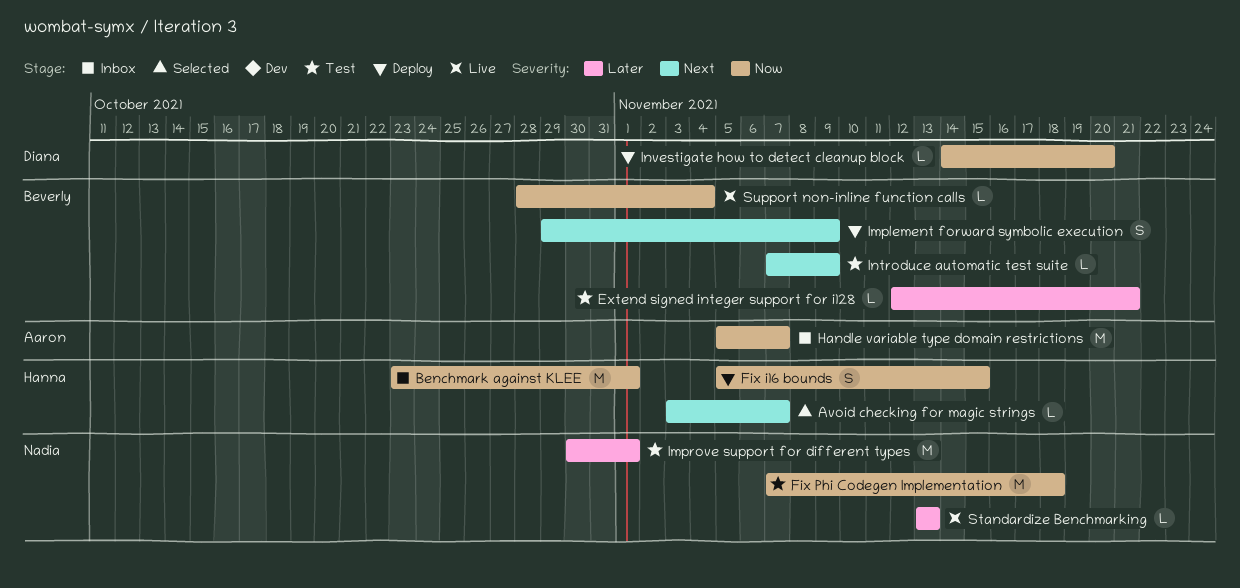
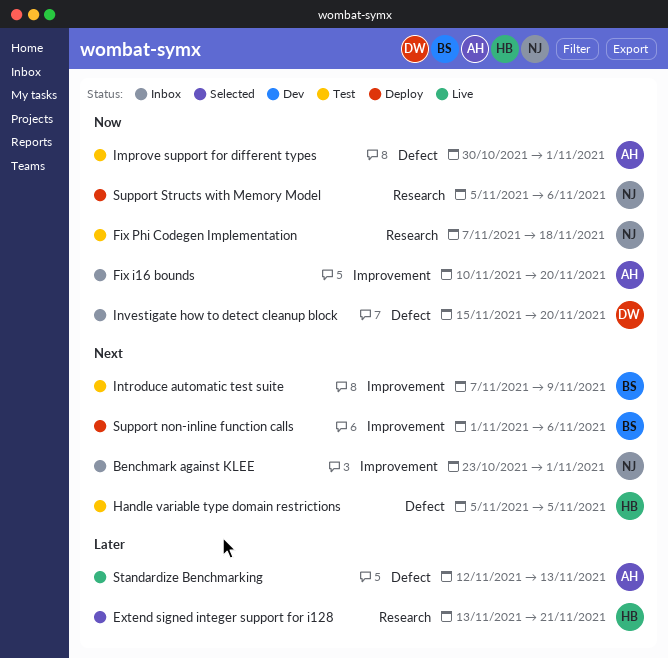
Avoid checking for magic strings: present -> none
Benchmark against KLEE, owner: Hanna -> Nadia
Benchmark against KLEE, priority: Now -> Next
Extend signed integer support for i128, status: Test -> Selected
Extend signed integer support for i128, owner: Beverly -> Hanna
Extend signed integer support for i128, start: Nov 12 -> Nov 13
Fix i16 bounds, status: Deploy -> Inbox
Fix i16 bounds, owner: Hanna -> Aaron
Fix i16 bounds, start: Nov 5 -> Nov 10
Fix i16 bounds, due: Nov 15 -> Nov 20
Handle variable type domain restrictions, status: Inbox -> Test
Handle variable type domain restrictions, owner: Aaron -> Hanna
Handle variable type domain restrictions, priority: Now -> Next
Handle variable type domain restrictions, due: Nov 7 -> Nov 5
Implement forward symbolic execution: present -> none
Improve support for different types, owner: Nadia -> Aaron
Improve support for different types, priority: Later -> Now
Investigate how to detect cleanup block, status: Deploy -> Inbox
Investigate how to detect cleanup block, start: Nov 14 -> Nov 15
Standardize Benchmarking, owner: Nadia -> Aaron
Standardize Benchmarking, start: Nov 13 -> Nov 12
Support non-inline function calls, status: Live -> Deploy
Support non-inline function calls, priority: Now -> Next
Support non-inline function calls, start: Oct 28 -> Nov 1
Support non-inline function calls, due: Nov 4 -> Nov 6
Support Structs with Memory Model: none -> present

